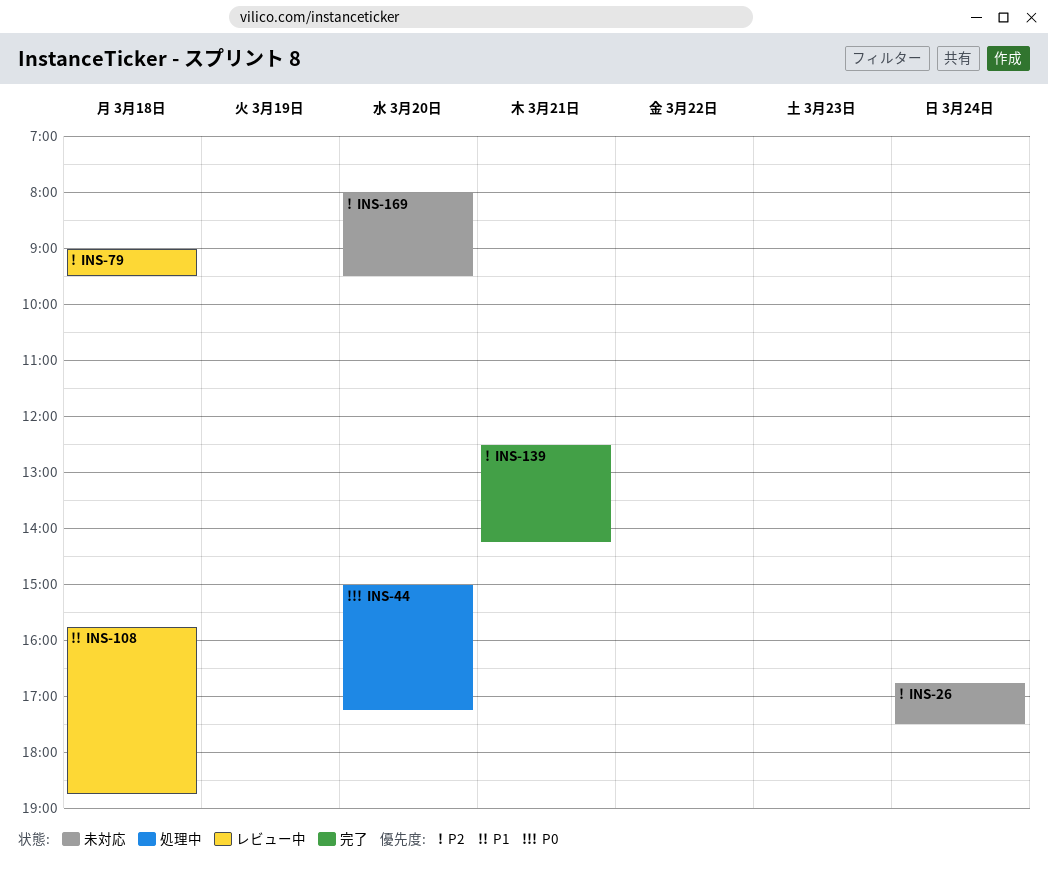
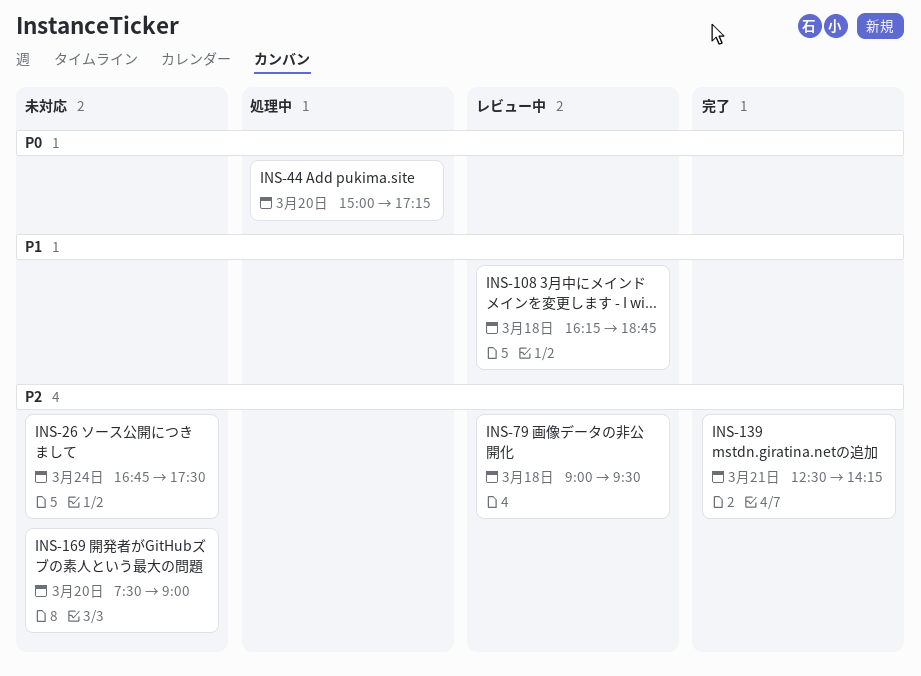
INS-108, begins: 15:45 -> 16:15
INS-169, begins: 08:00 -> 07:30
INS-169, ends: 09:30 -> 09:00

